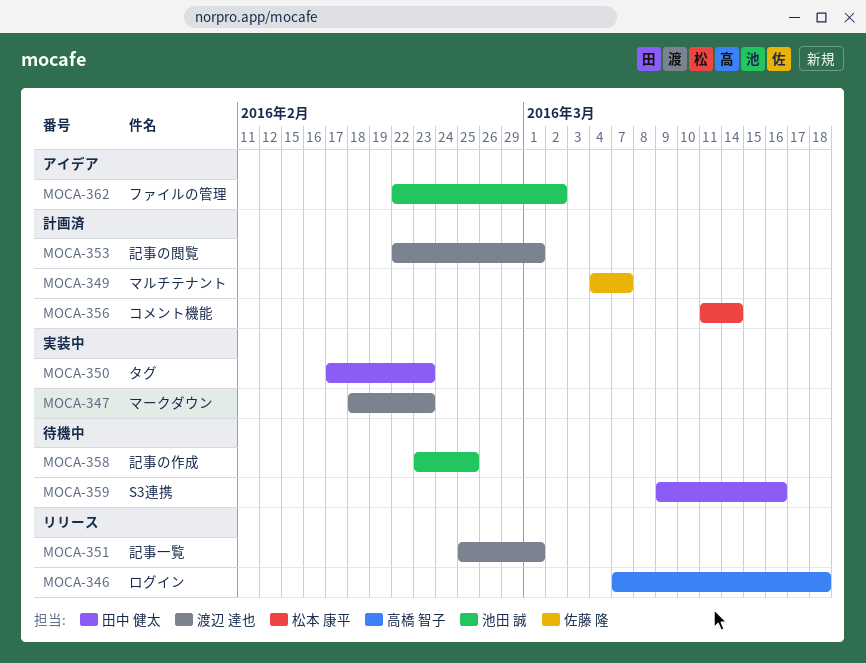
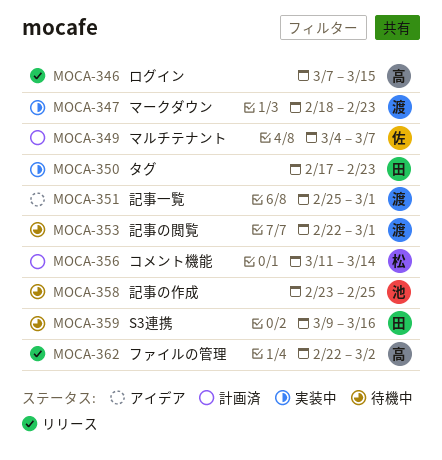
MOCA-346, due: Mar 18 -> Mar 15
MOCA-351, status: リリース -> アイデア
MOCA-353, status: 計画済 -> 待機中
MOCA-362, status: アイデア -> リリース
MOCA-362, owner: 池田 誠 -> 高橋 智子

